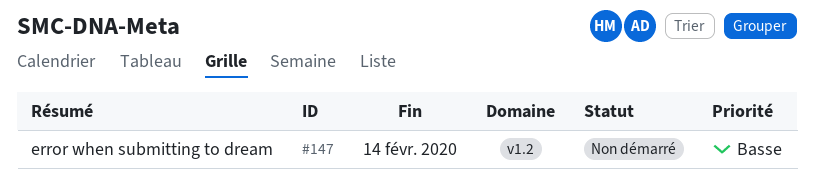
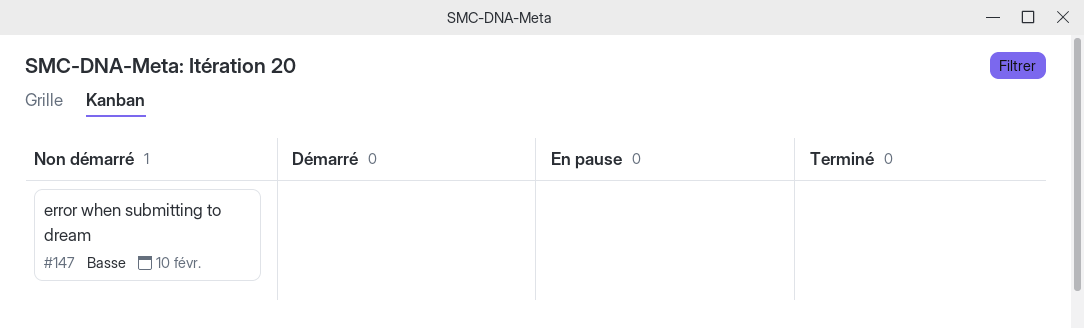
#147, due: Feb 14 -> Feb 10

